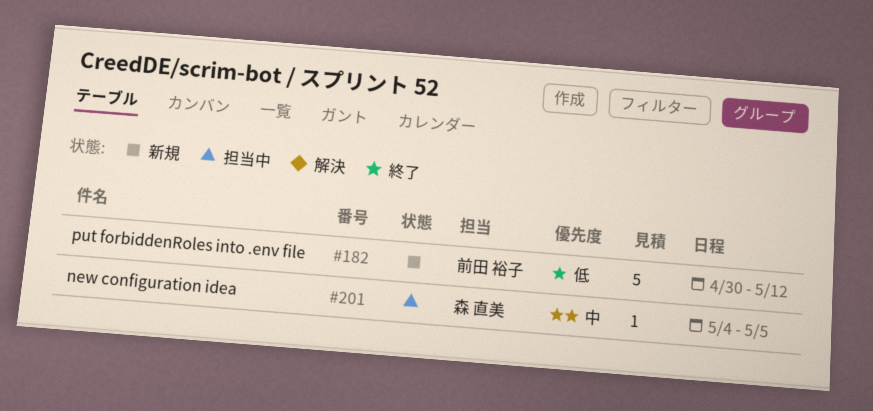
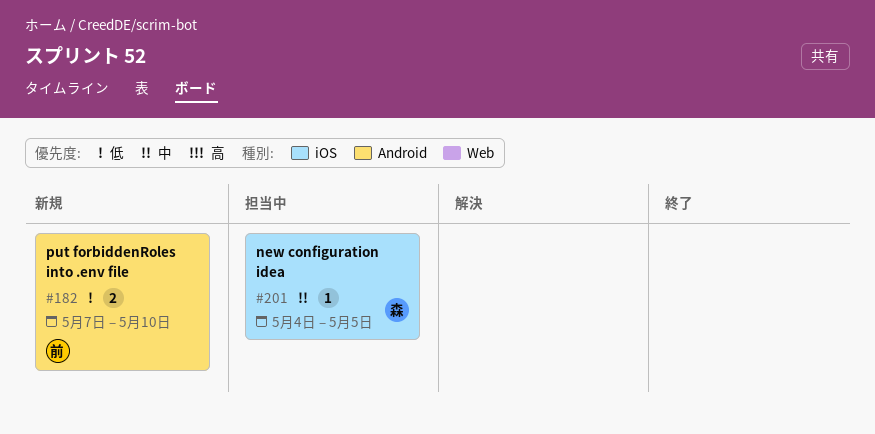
#182, estimate: 5 -> 2
#182, start: Apr 30 -> May 7
#182, due: May 12 -> May 10

